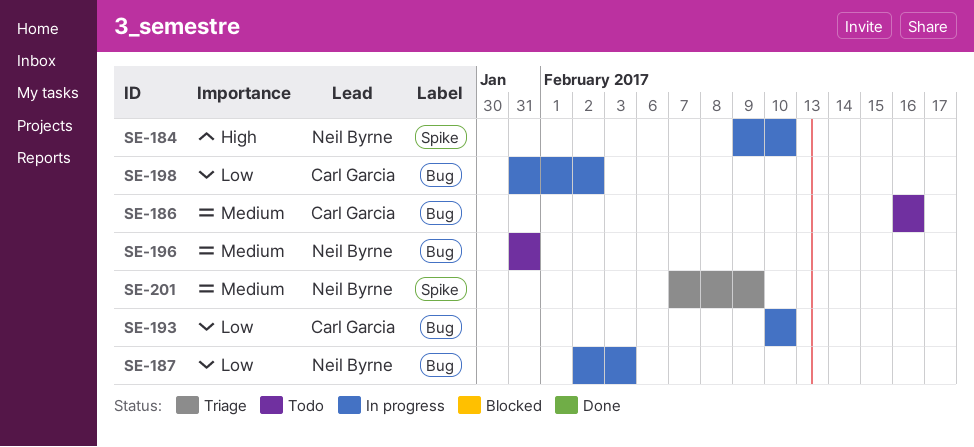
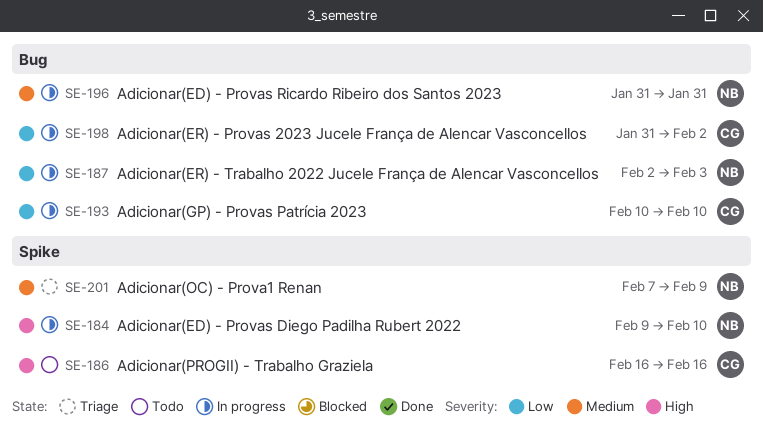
SE-186, priority: Medium -> High
SE-186, label: Bug -> Spike
SE-196, status: Todo -> In progress

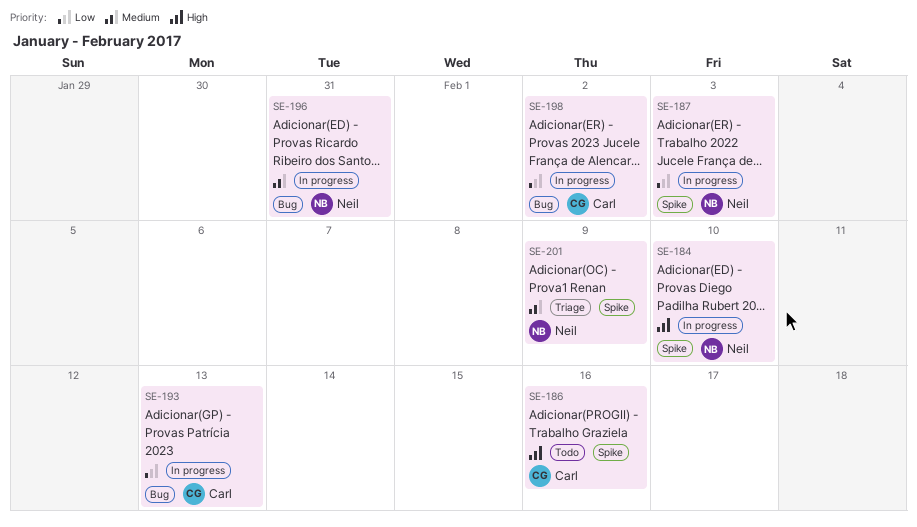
SE-187, label: Bug -> Spike
SE-193, due: Feb 10 -> Feb 13

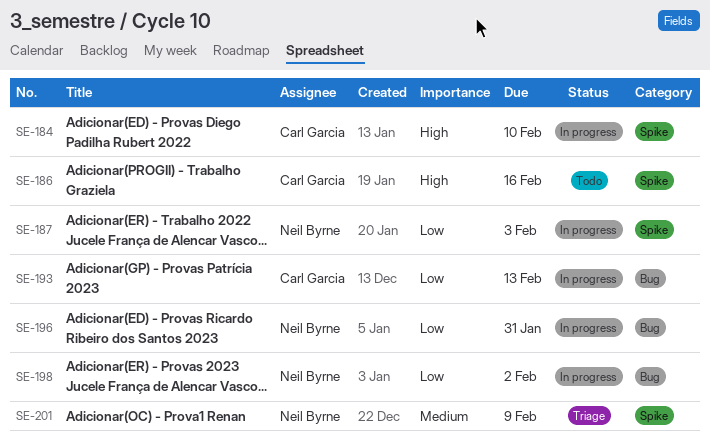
SE-184, owner: Neil Byrne -> Carl Garcia
SE-196, priority: Medium -> Low
SE-198, owner: Carl Garcia -> Neil Byrne

